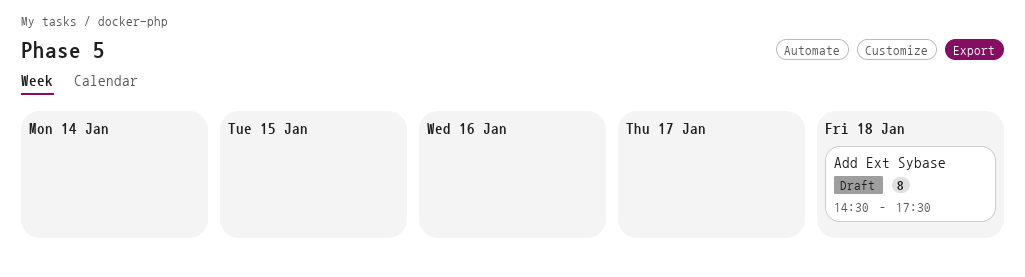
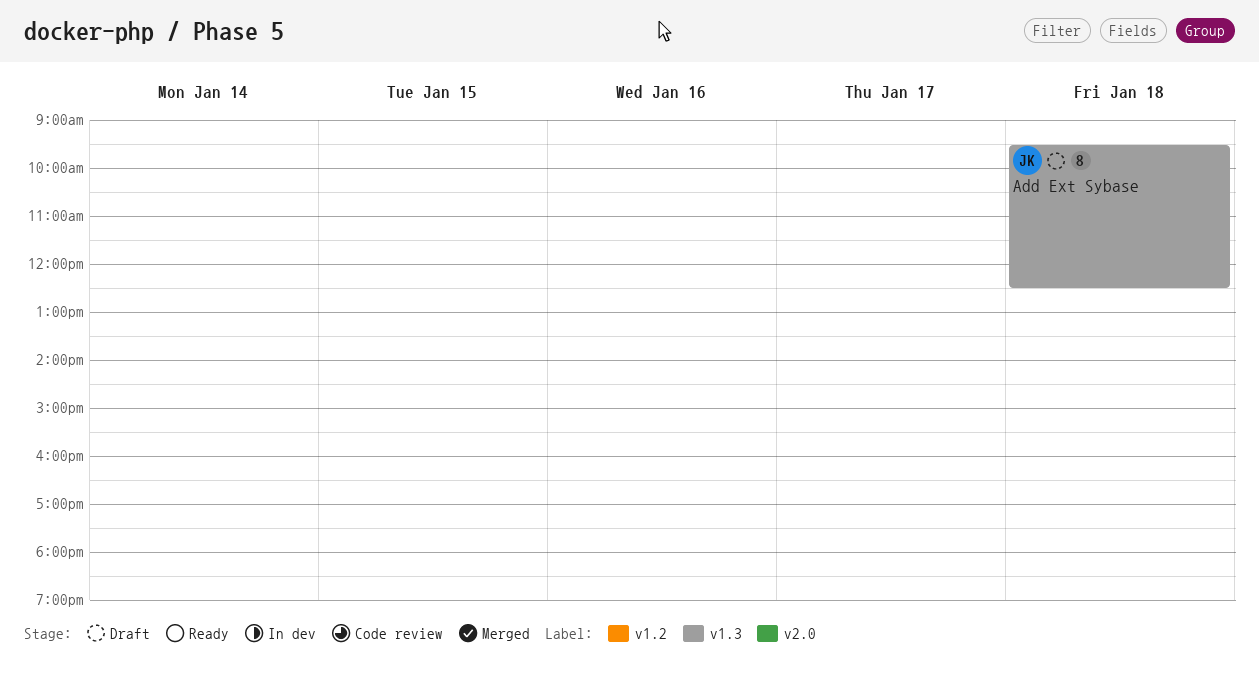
Add Ext Sybase, begins: 14:30 -> 09:30
Add Ext Sybase, ends: 17:30 -> 12:30

